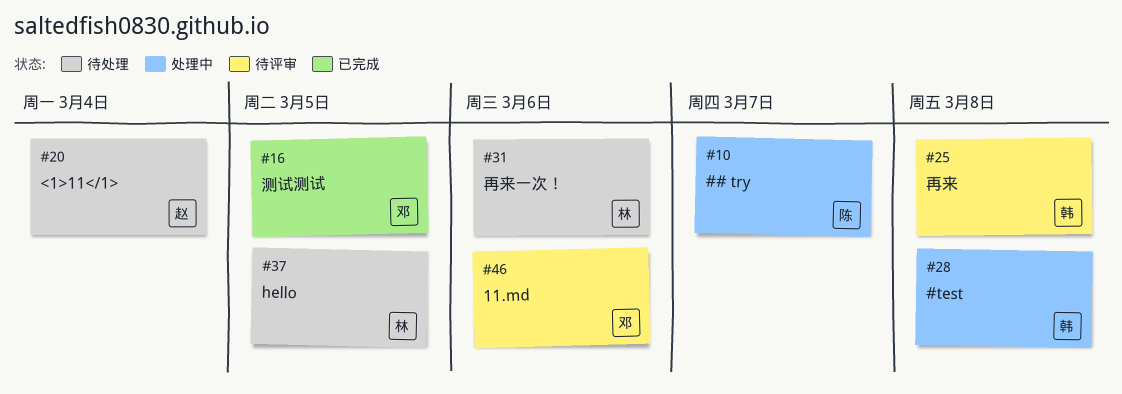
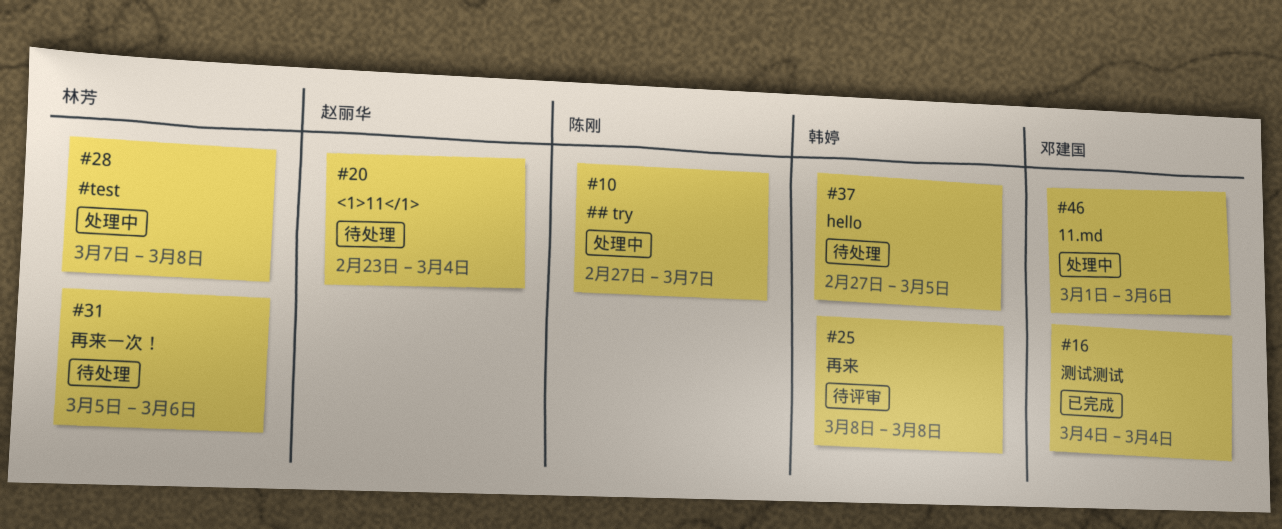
#16, due: Mar 5 -> Mar 4
#28, owner: 韩婷 -> 林芳
#37, owner: 林芳 -> 韩婷
#46, status: 待评审 -> 处理中

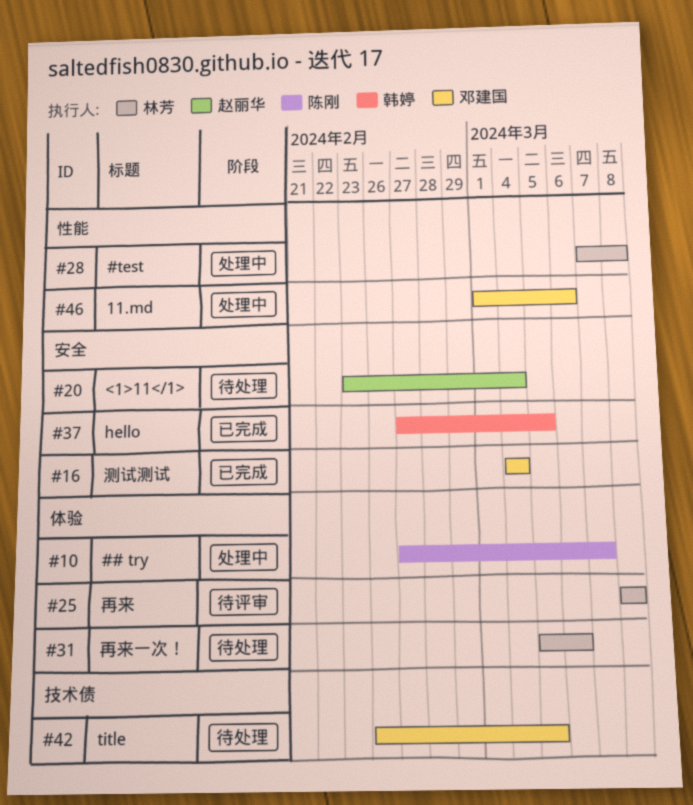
#25, owner: 韩婷 -> 林芳
#37, status: 待处理 -> 已完成
#42: none -> present

